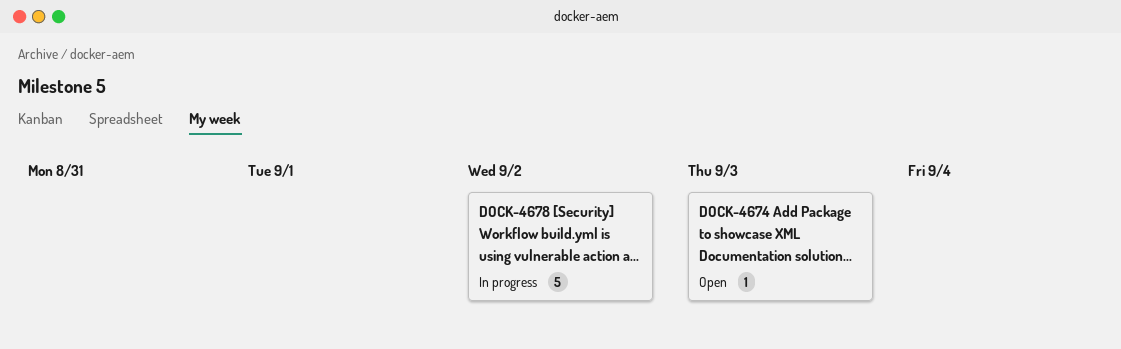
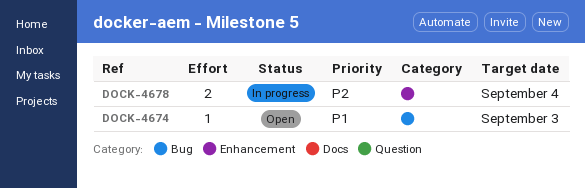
DOCK-4678, estimate: 5 -> 2
DOCK-4678, due: Sep 2 -> Sep 4

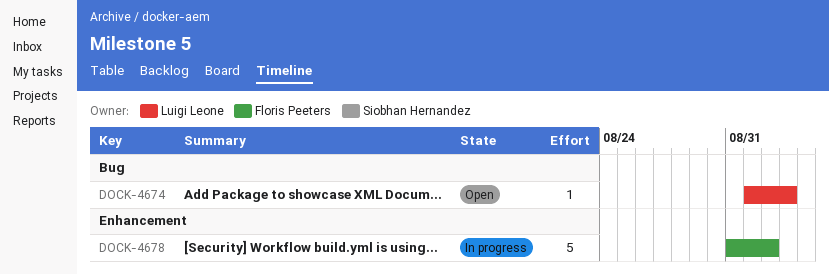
DOCK-4678, estimate: 2 -> 5
DOCK-4678, due: Sep 4 -> Sep 2

